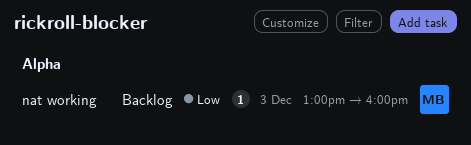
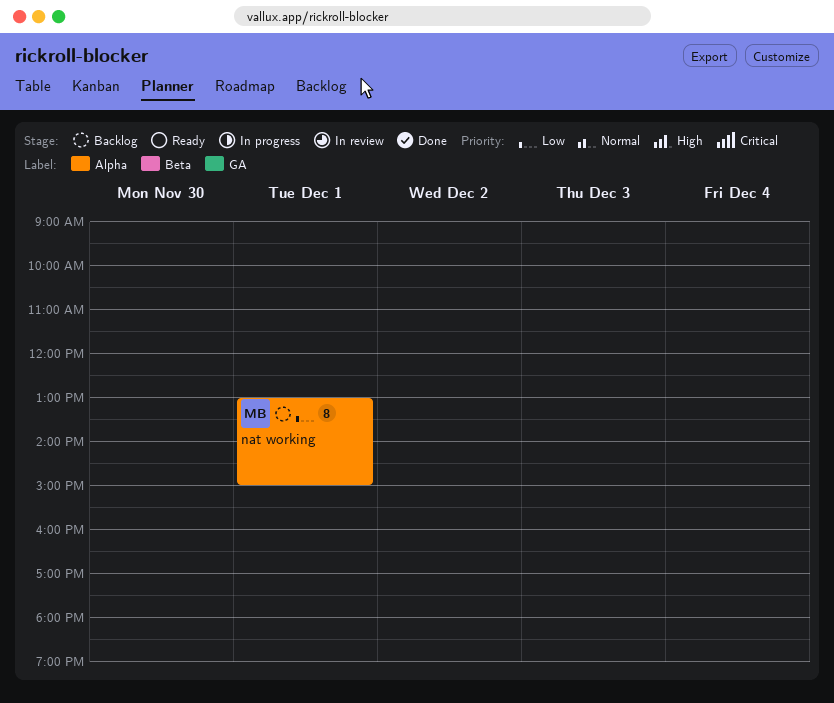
nat working, estimate: 1 -> 8
nat working, day: Dec 3 -> Dec 1
nat working, ends: 16:00 -> 15:00

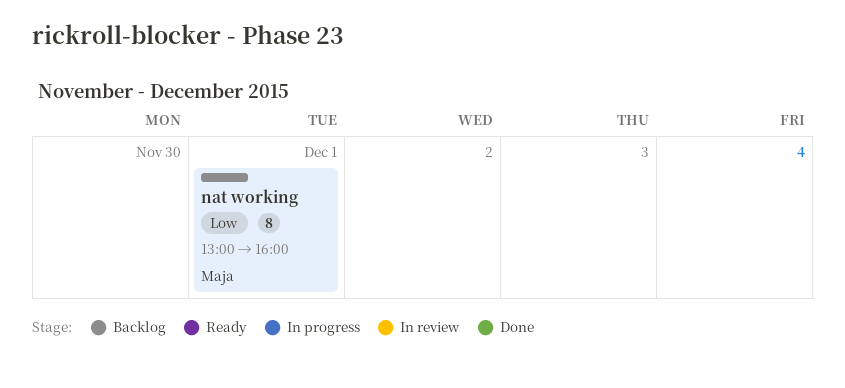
nat working, ends: 15:00 -> 16:00

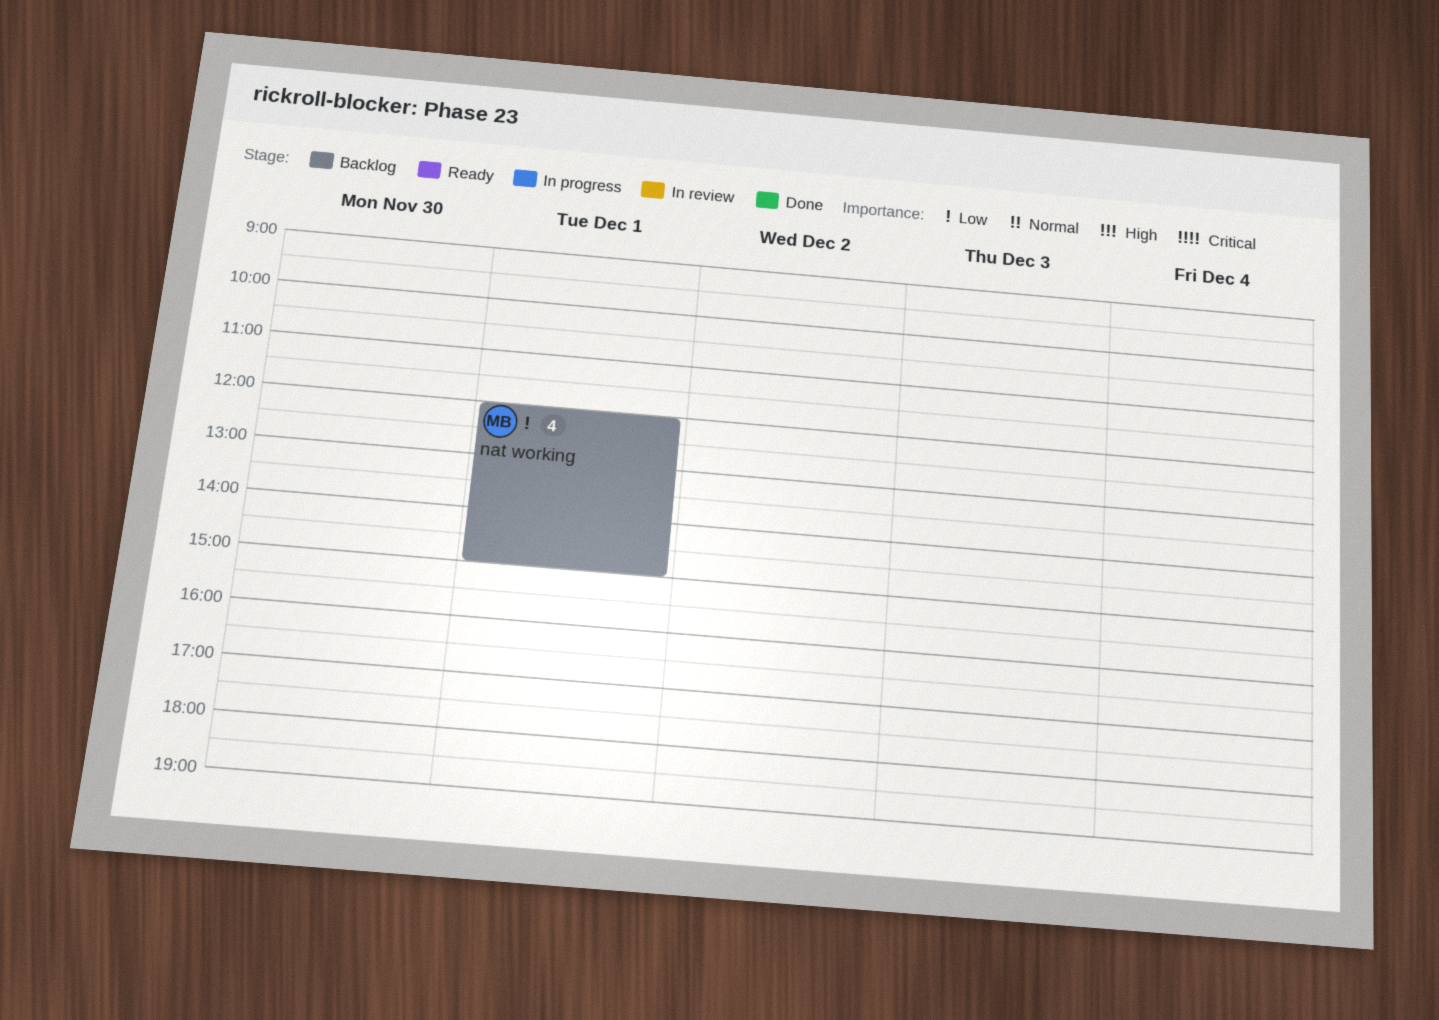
nat working, estimate: 8 -> 4
nat working, begins: 13:00 -> 12:00
nat working, ends: 16:00 -> 15:00

